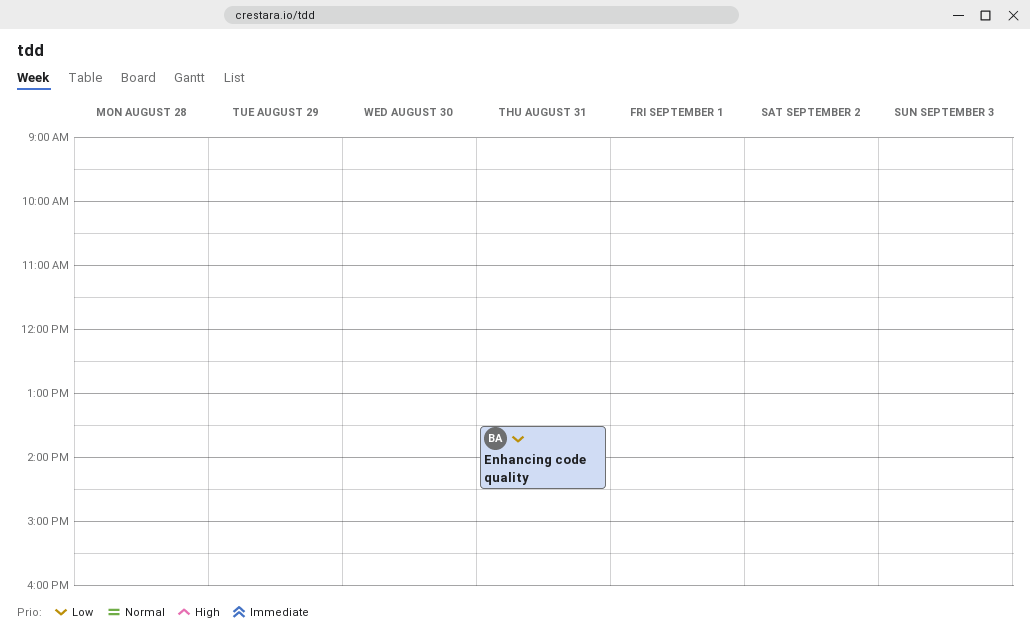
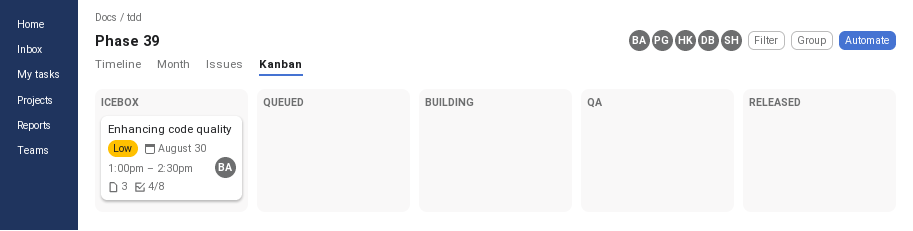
Enhancing code quality, day: Aug 31 -> Aug 30
Enhancing code quality, begins: 13:30 -> 13:00

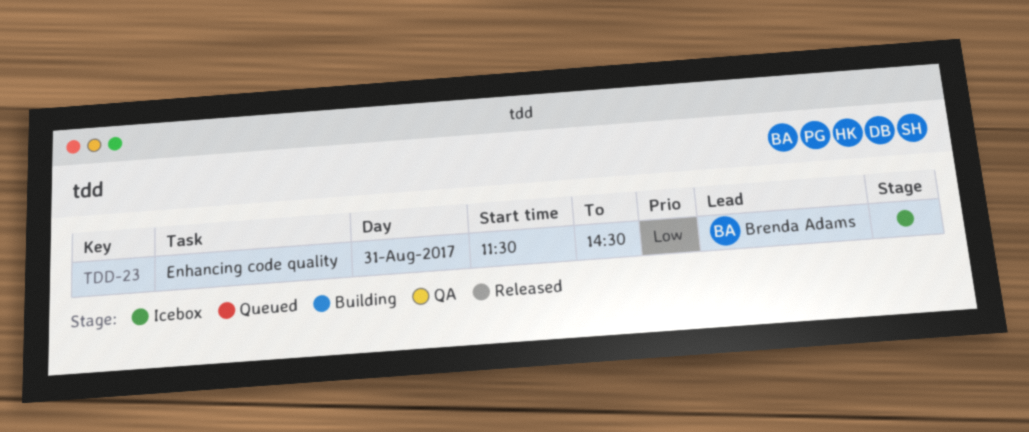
Enhancing code quality, day: Aug 30 -> Aug 31
Enhancing code quality, begins: 13:00 -> 11:30

